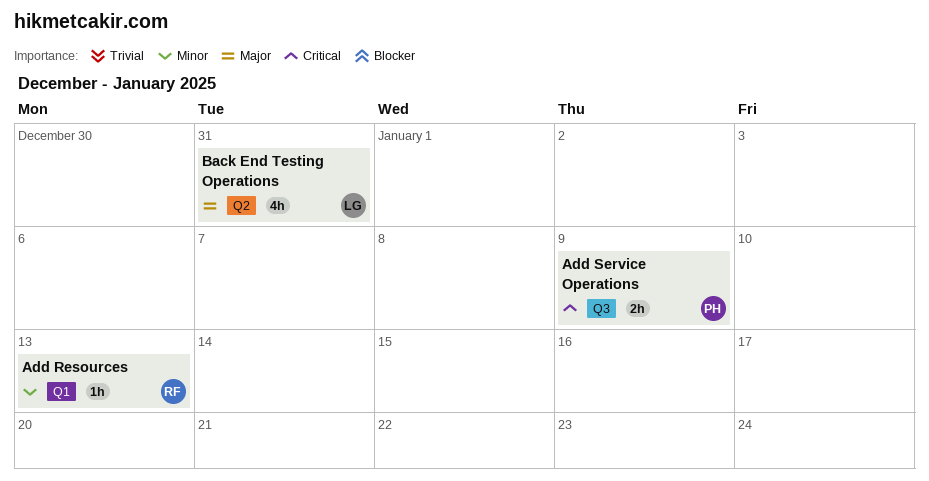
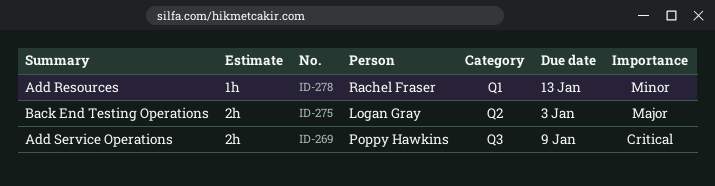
Back End Testing Operations, estimate: 4h -> 2h
Back End Testing Operations, due: Dec 31 -> Jan 3

